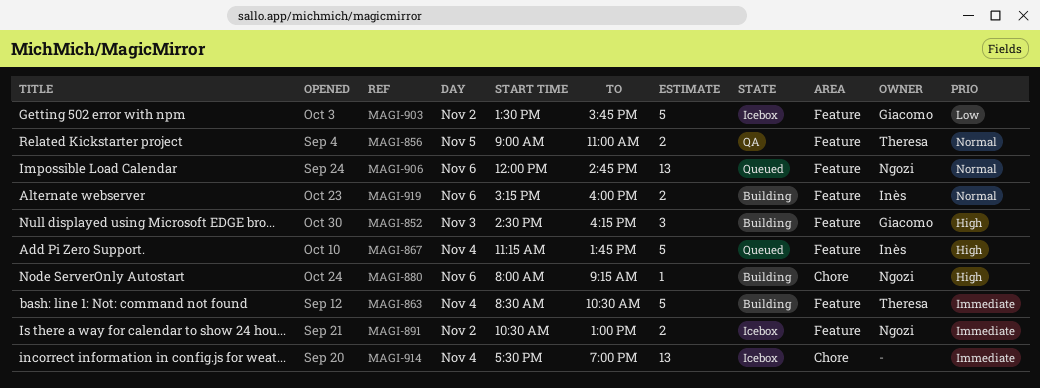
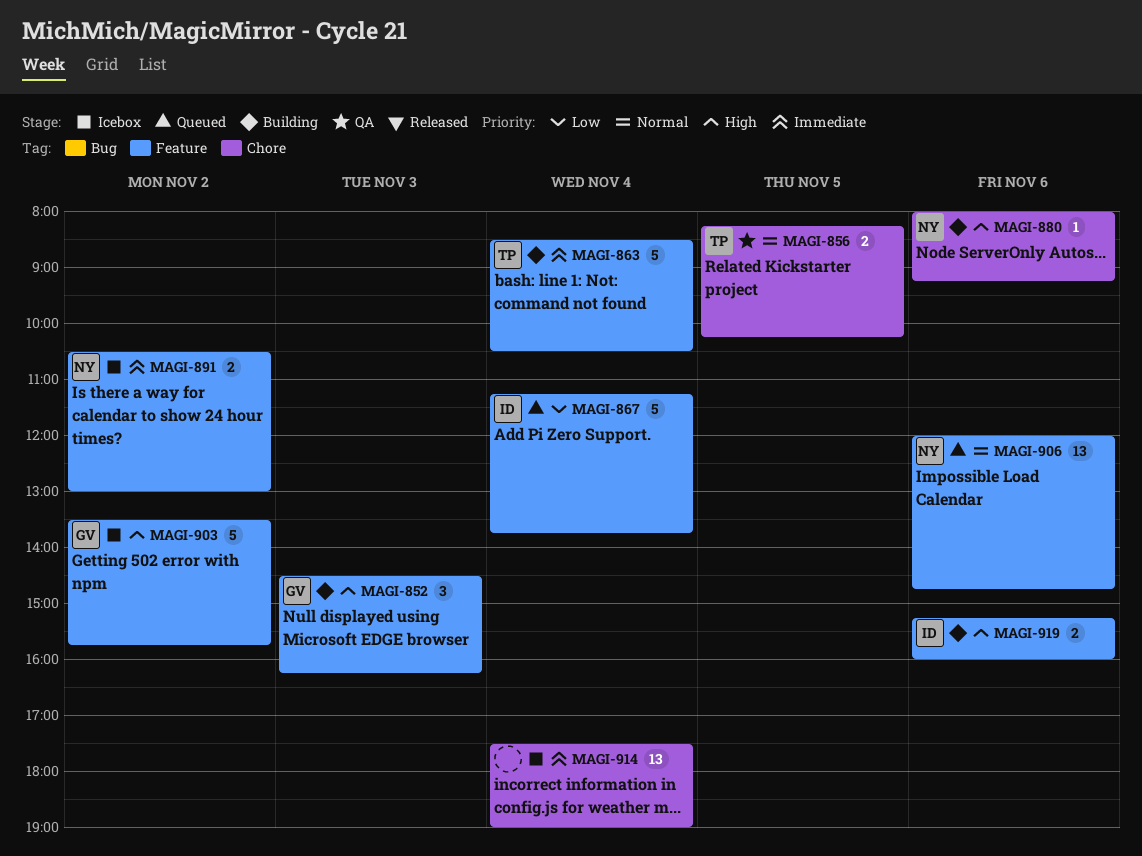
MAGI-856, label: Feature -> Chore
MAGI-856, begins: 09:00 -> 08:15
MAGI-856, ends: 11:00 -> 10:15
MAGI-867, priority: High -> Low
MAGI-903, priority: Low -> High
MAGI-919, priority: Normal -> High

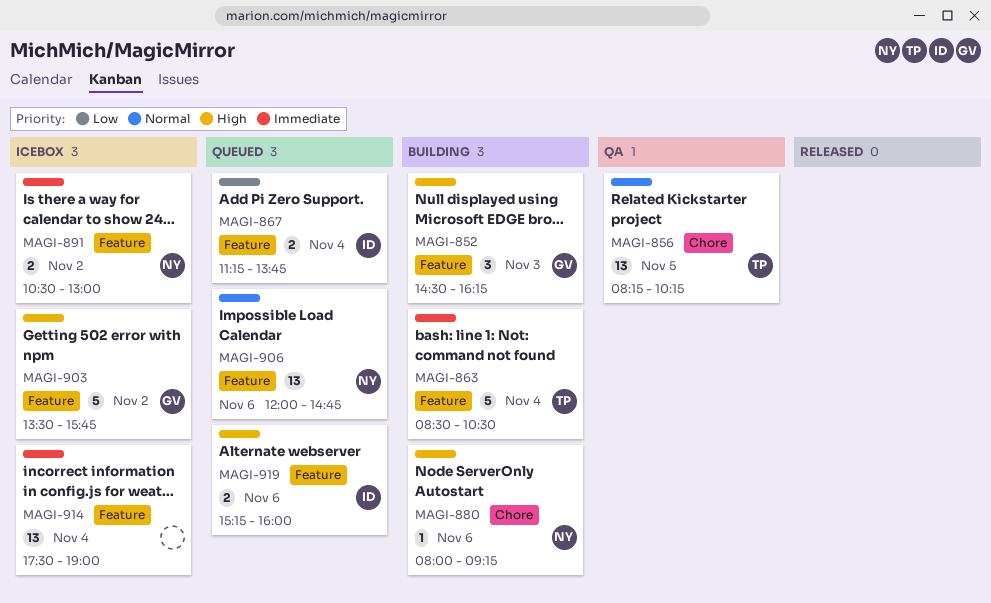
MAGI-856, estimate: 2 -> 13
MAGI-867, estimate: 5 -> 2
MAGI-914, label: Chore -> Feature
MAGI-919, status: Building -> Queued

